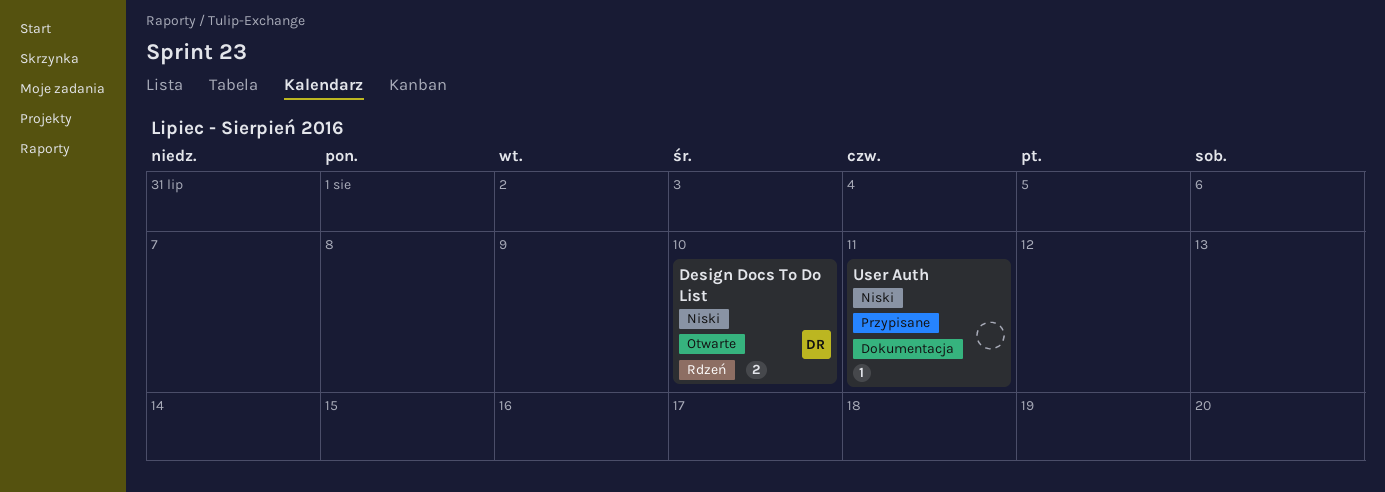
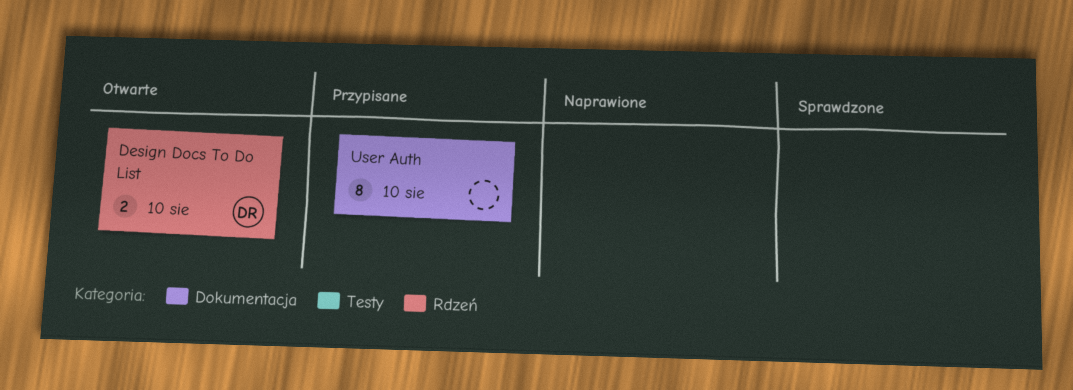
User Auth, estimate: 1 -> 8
User Auth, due: Aug 11 -> Aug 10

